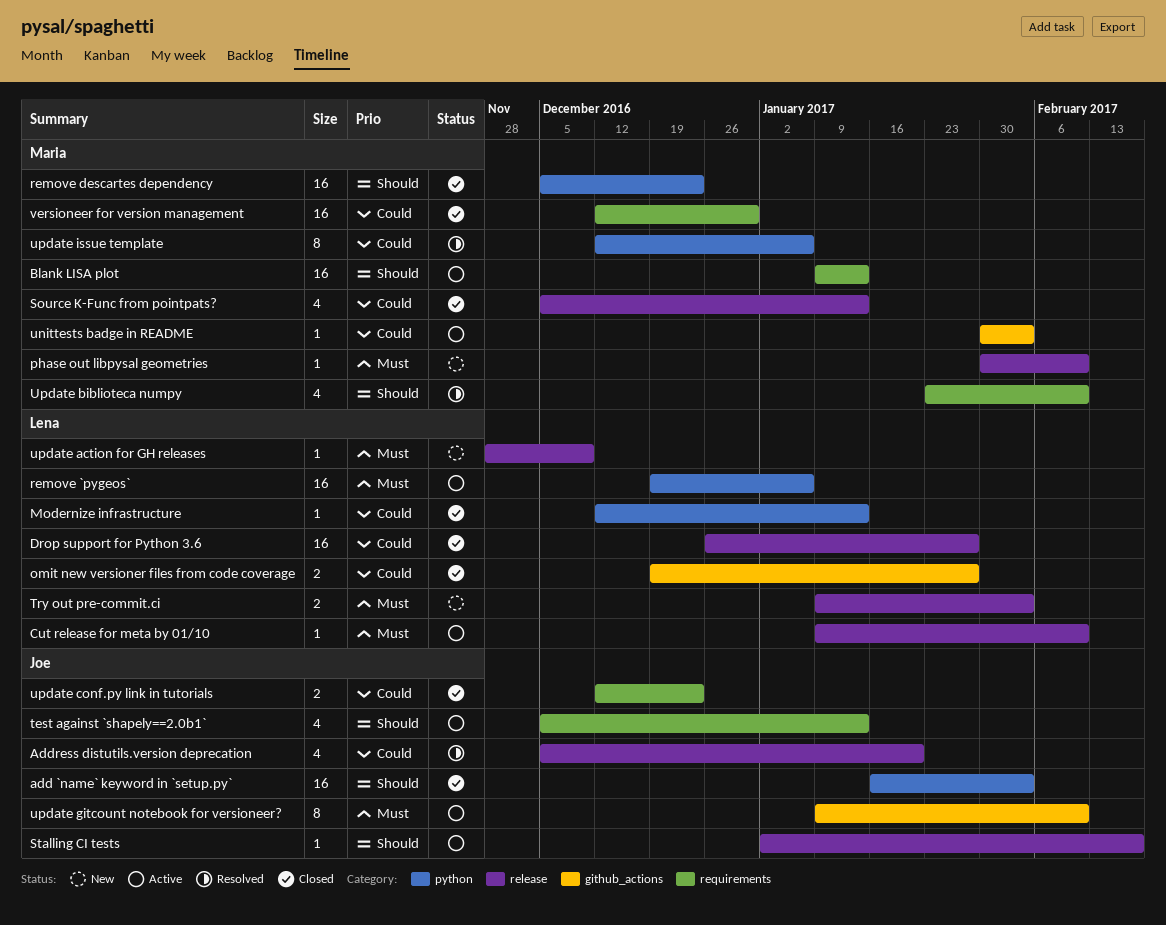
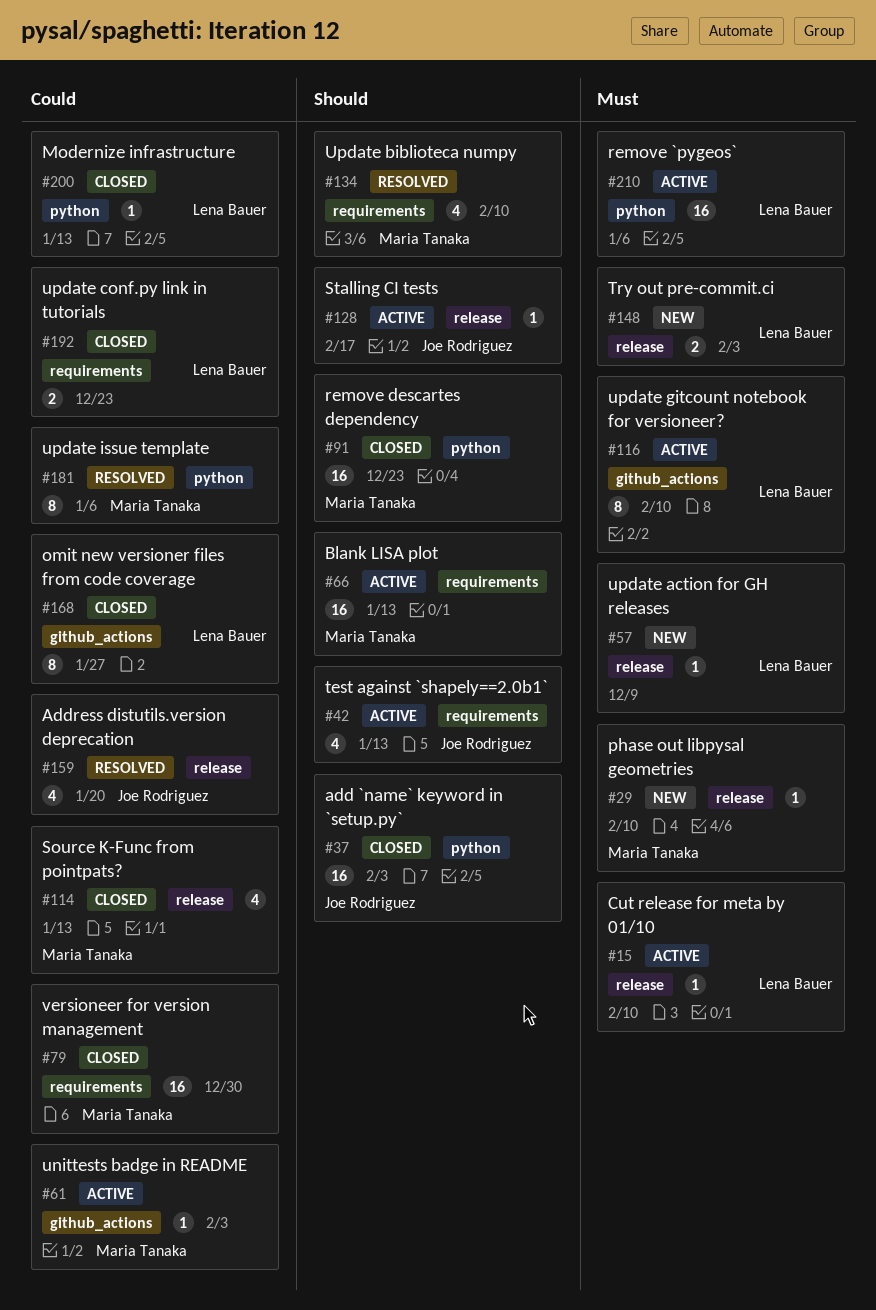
Drop support for Python 3.6: present -> none
omit new versioner files from code coverage, estimate: 2 -> 8
update conf.py link in tutorials, owner: Joe Rodriguez -> Lena Bauer
update gitcount notebook for versioneer?, owner: Joe Rodriguez -> Lena Bauer

